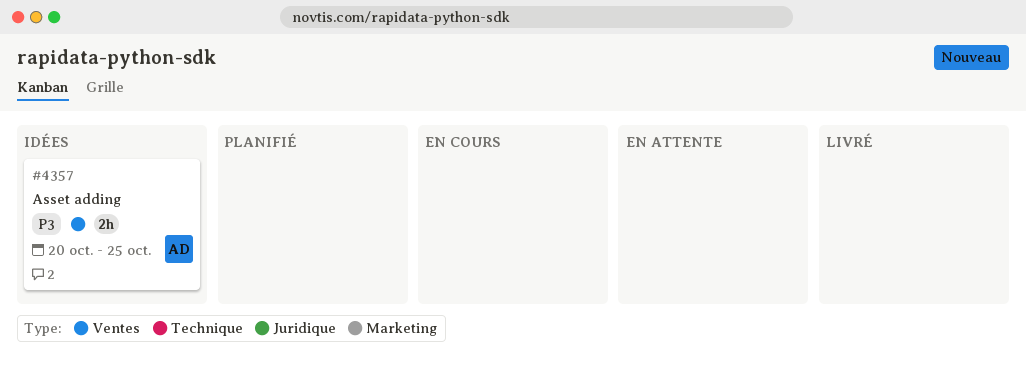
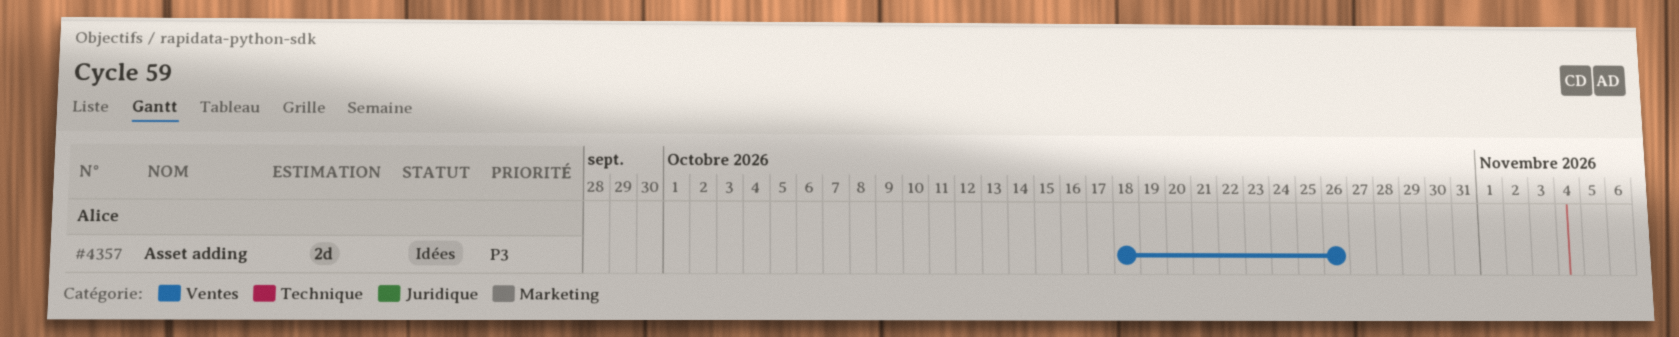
#4357, estimate: 2h -> 2d
#4357, start: Oct 20 -> Oct 18
#4357, due: Oct 25 -> Oct 26

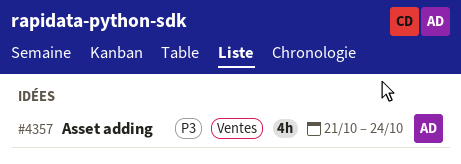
#4357, estimate: 2d -> 4h
#4357, start: Oct 18 -> Oct 21
#4357, due: Oct 26 -> Oct 24

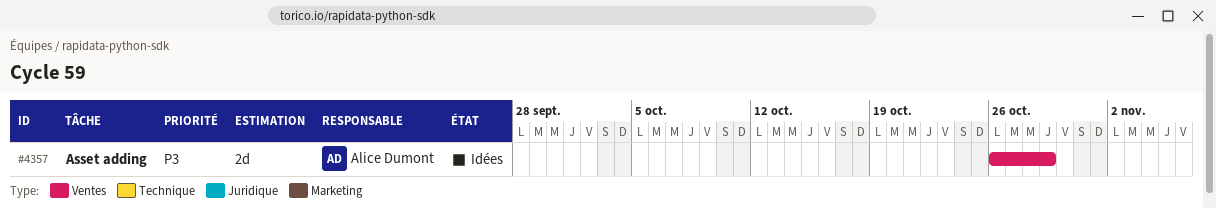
#4357, estimate: 4h -> 2d
#4357, start: Oct 21 -> Oct 26
#4357, due: Oct 24 -> Oct 29

